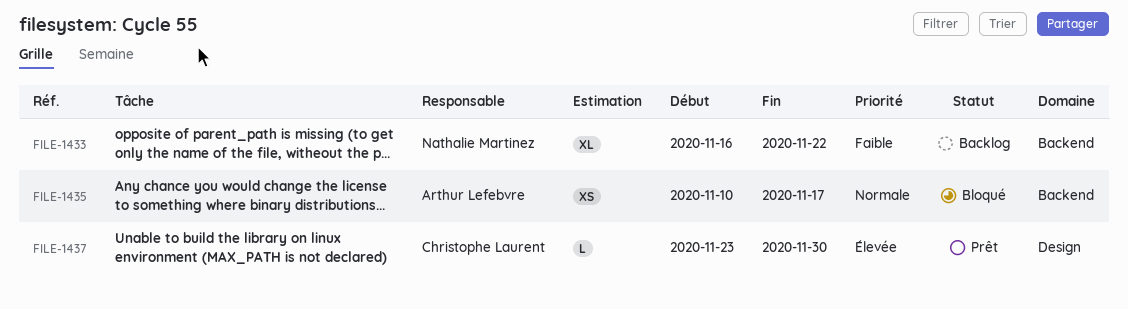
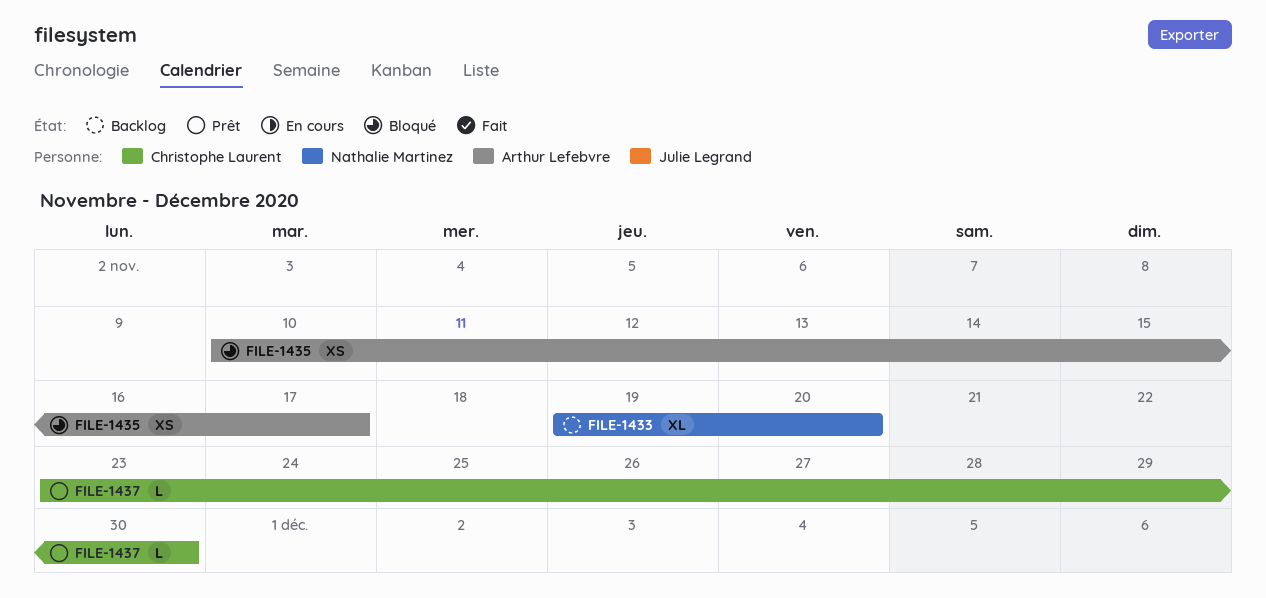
FILE-1433, start: Nov 16 -> Nov 19
FILE-1433, due: Nov 22 -> Nov 20

